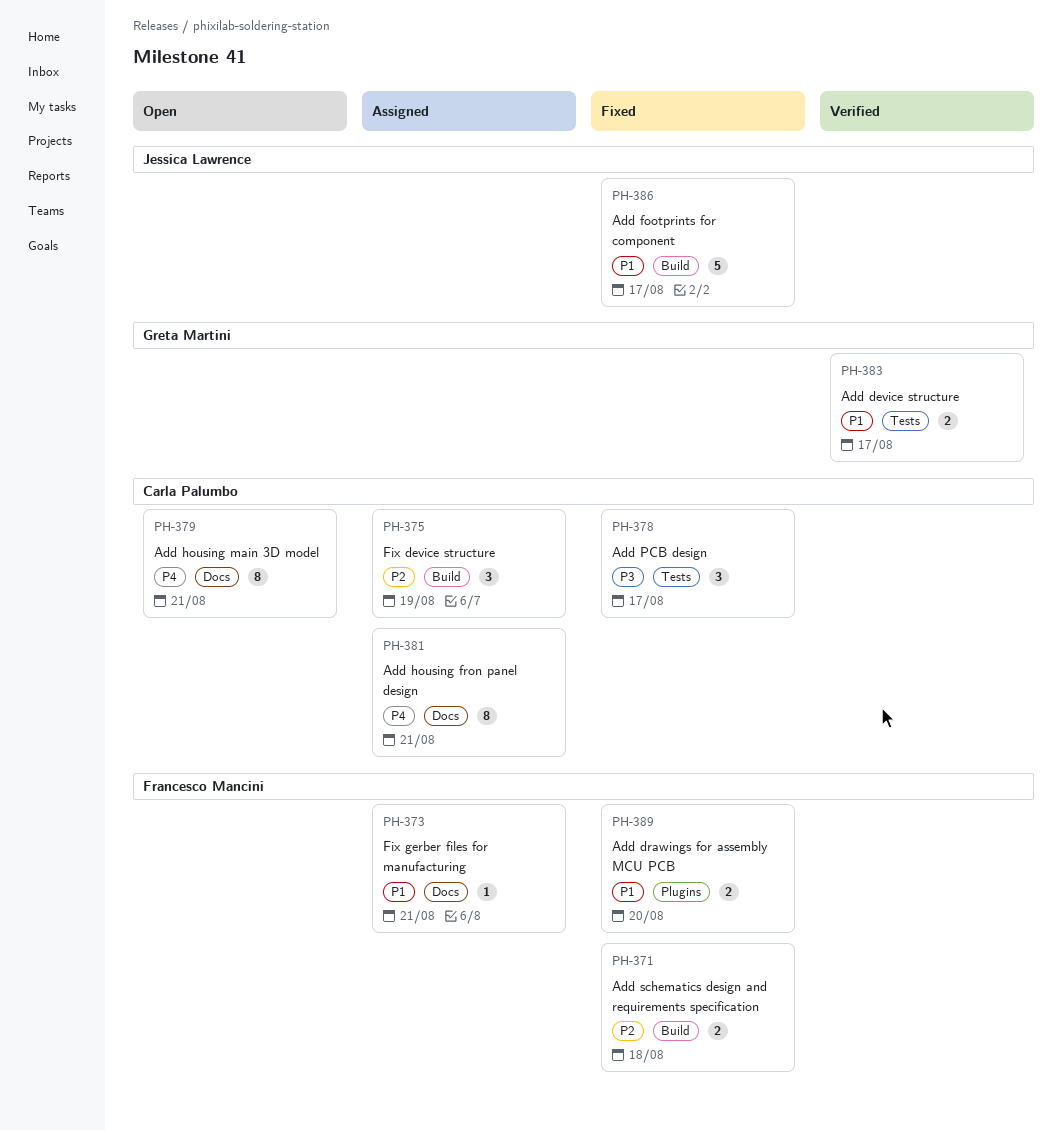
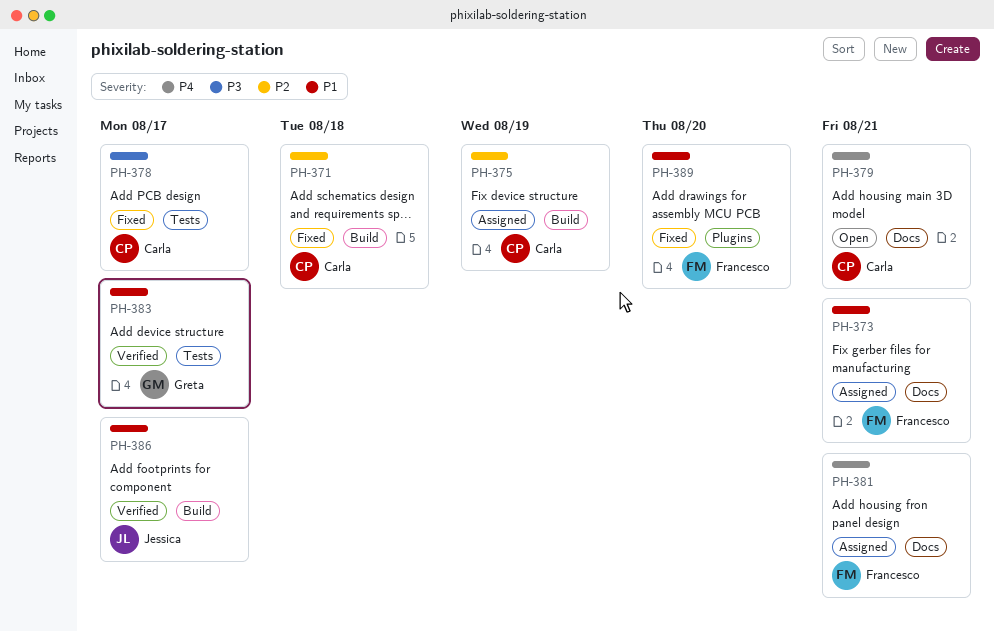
PH-371, owner: Francesco Mancini -> Carla Palumbo
PH-381, owner: Carla Palumbo -> Francesco Mancini
PH-386, status: Fixed -> Verified

